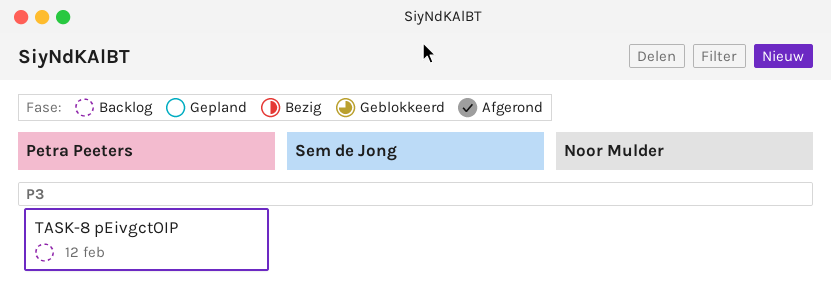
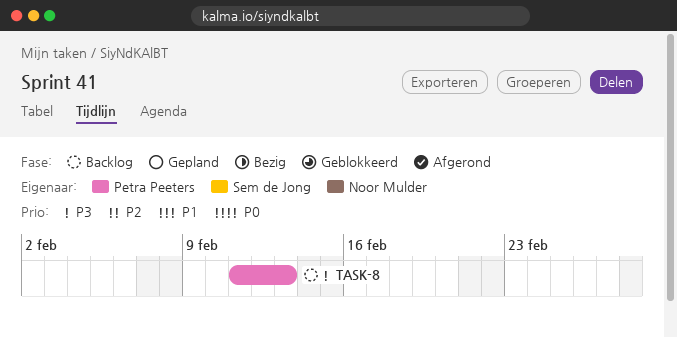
TASK-8, due: Feb 12 -> Feb 13

